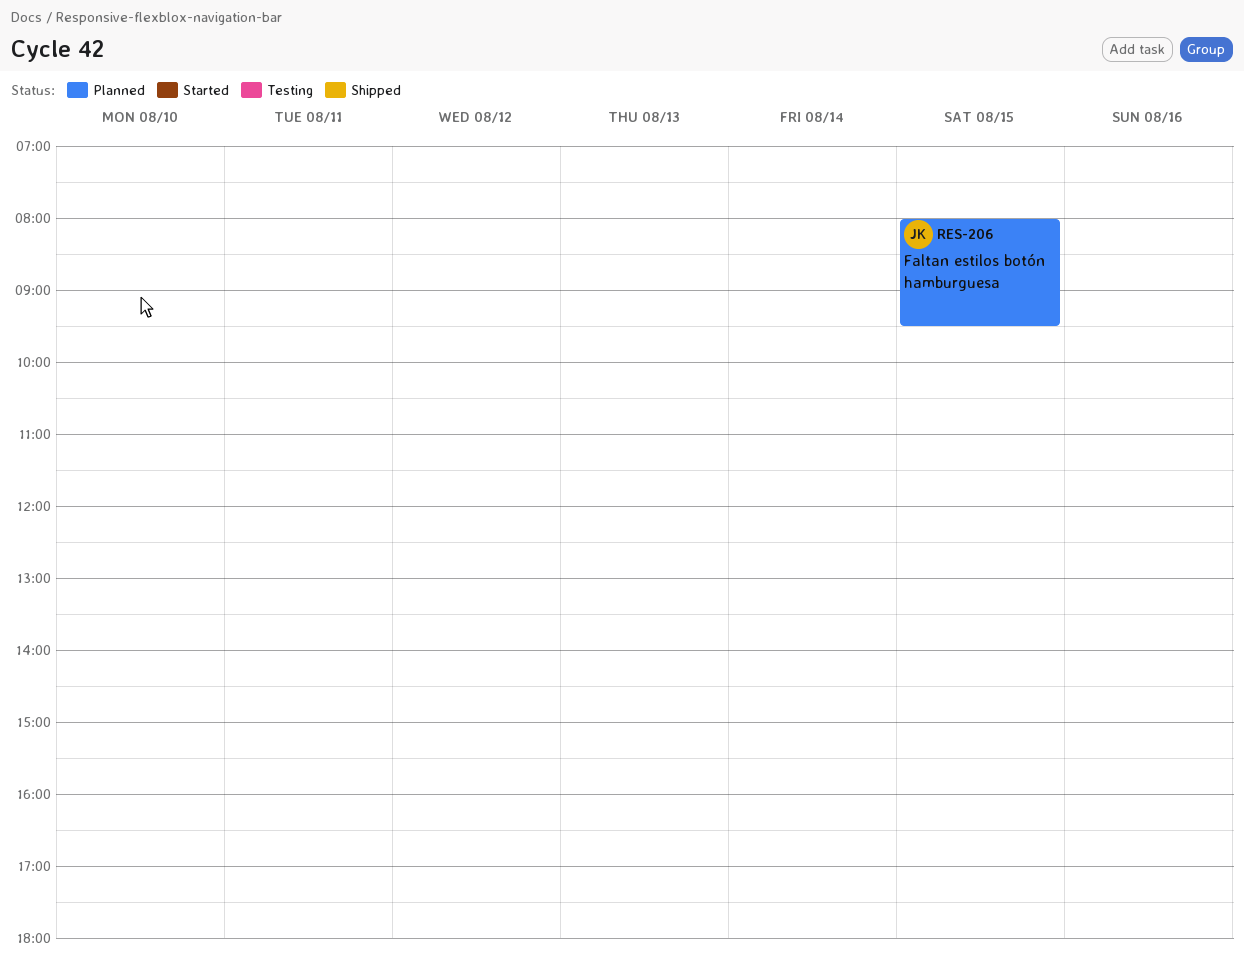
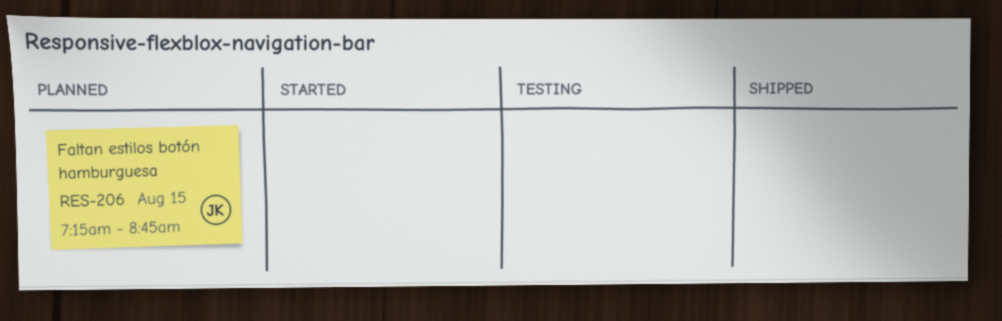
RES-206, begins: 08:00 -> 07:15
RES-206, ends: 09:30 -> 08:45

